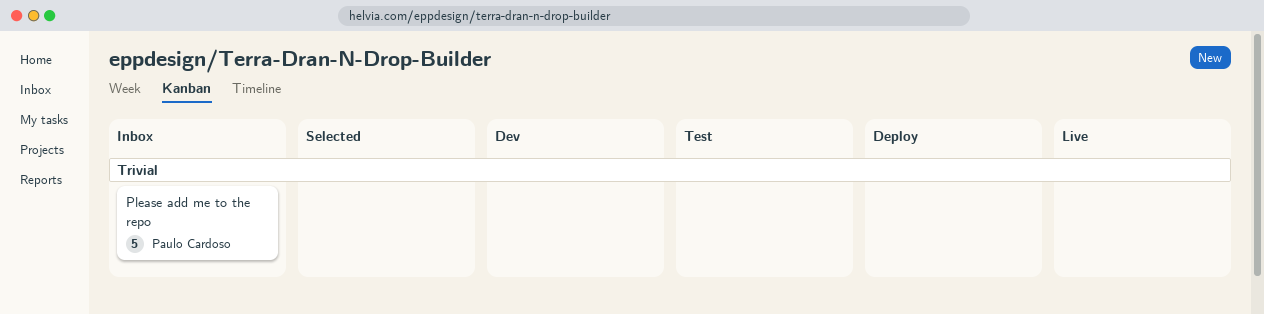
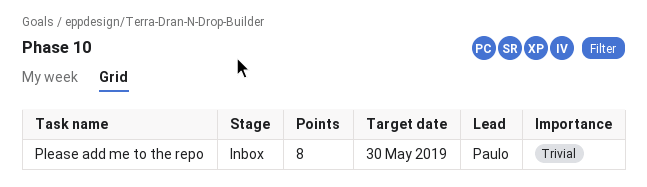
Please add me to the repo, estimate: 5 -> 8

